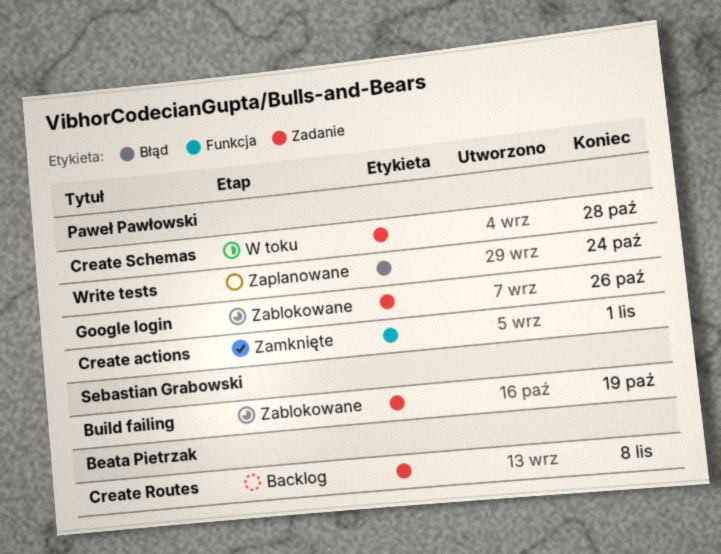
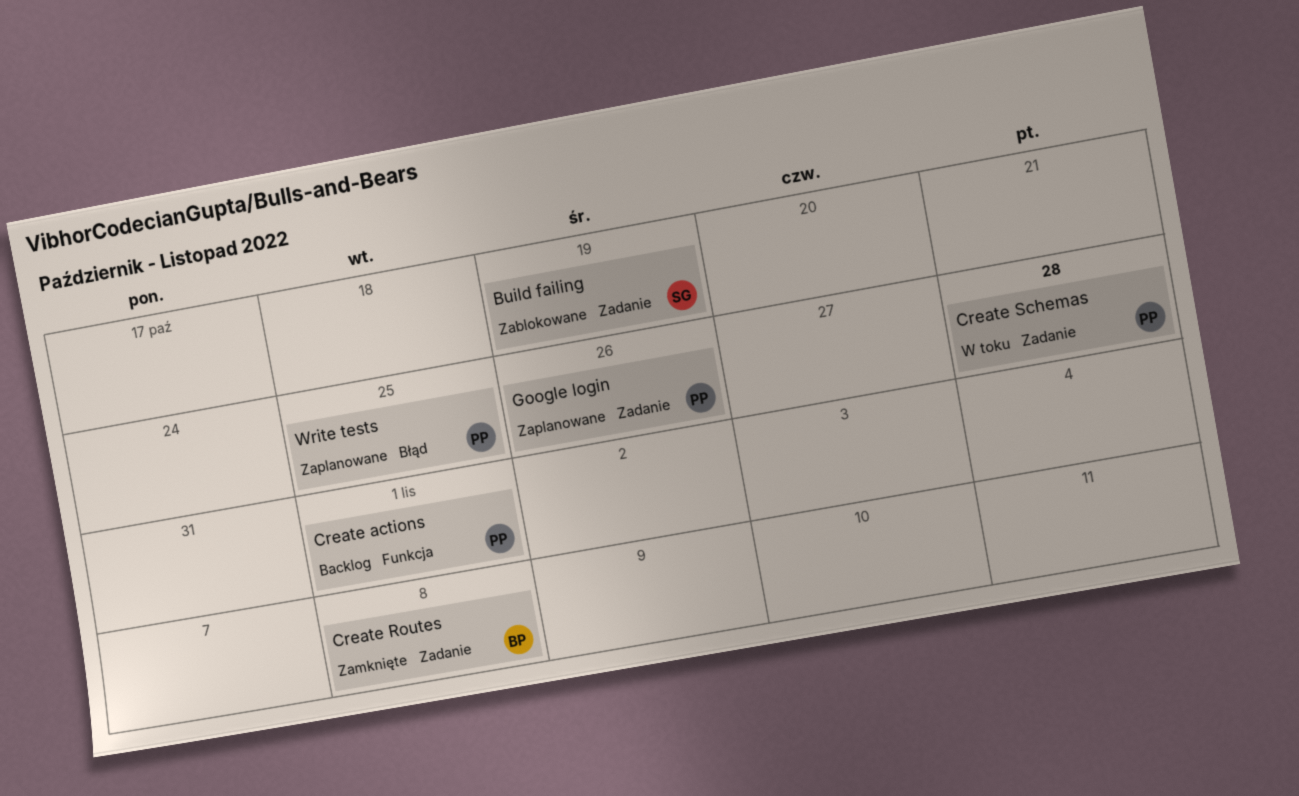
Create actions, status: Zamknięte -> Backlog
Create Routes, status: Backlog -> Zamknięte
Google login, status: Zablokowane -> Zaplanowane
Write tests, due: Oct 24 -> Oct 25

